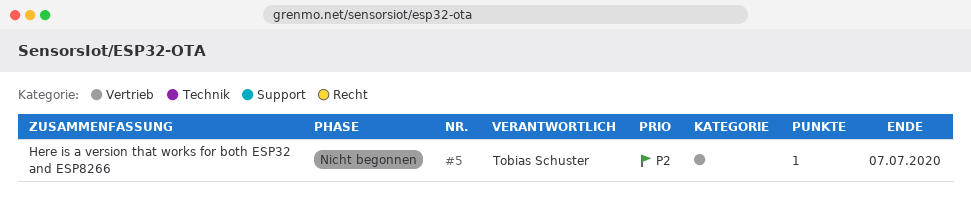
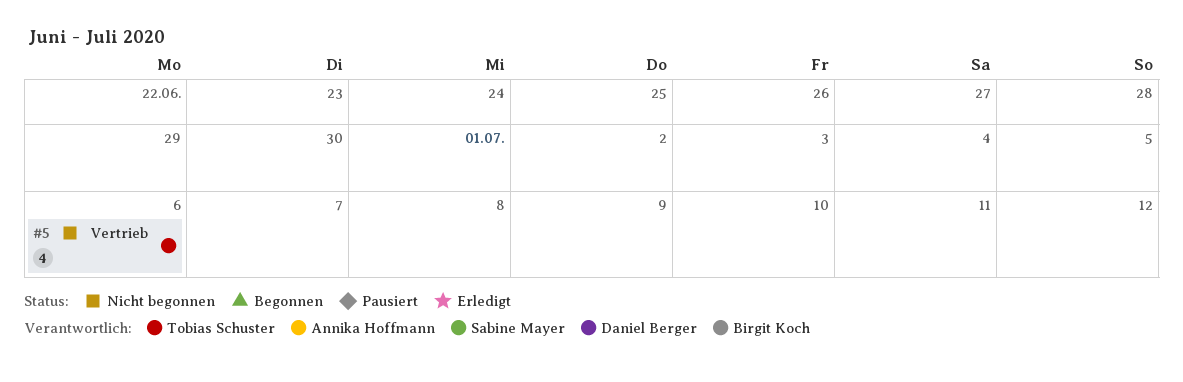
#5, estimate: 1 -> 4
#5, due: Jul 7 -> Jul 6

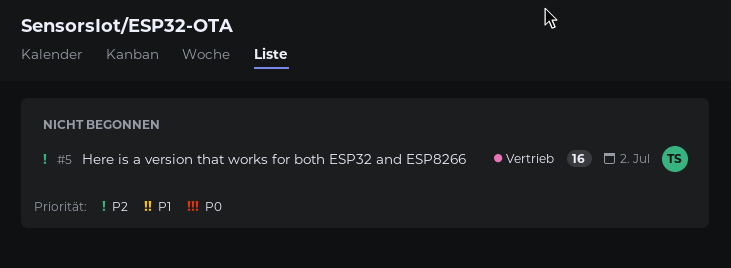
#5, estimate: 4 -> 16
#5, due: Jul 6 -> Jul 2

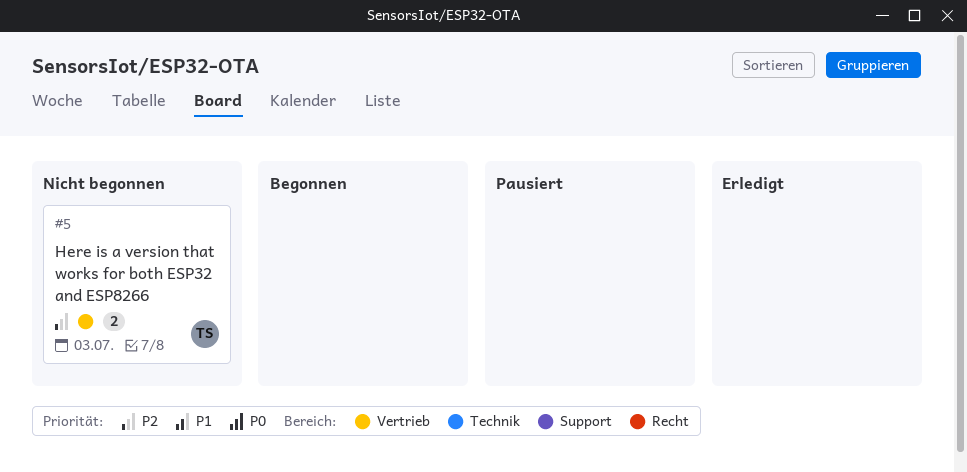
#5, estimate: 16 -> 2
#5, due: Jul 2 -> Jul 3

